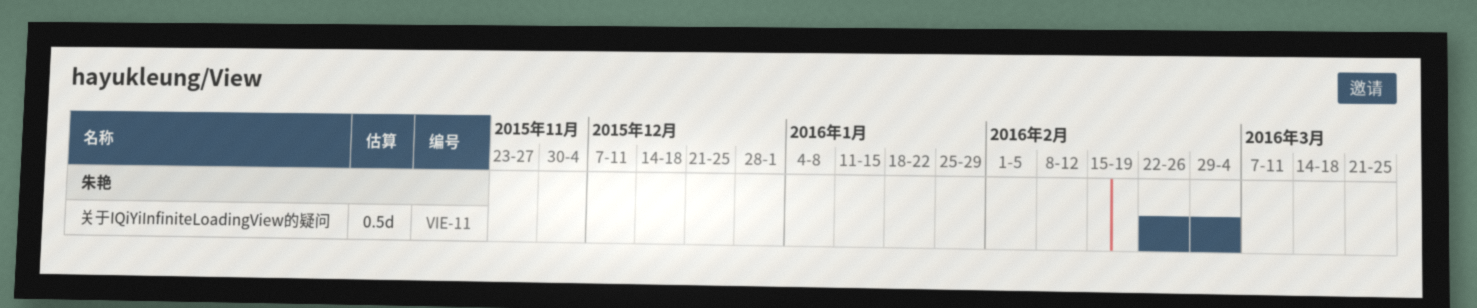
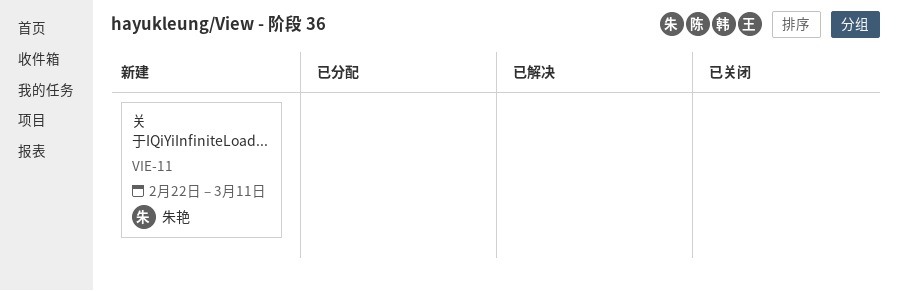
VIE-11, due: Mar 4 -> Mar 11

